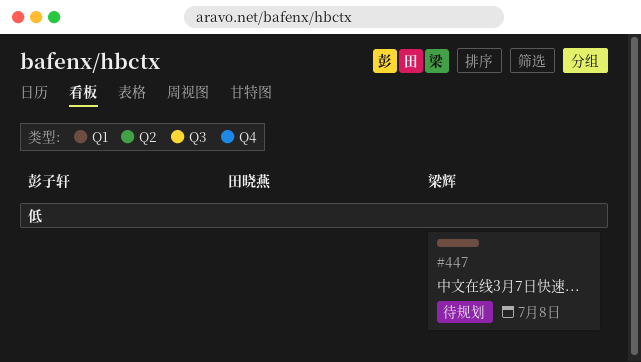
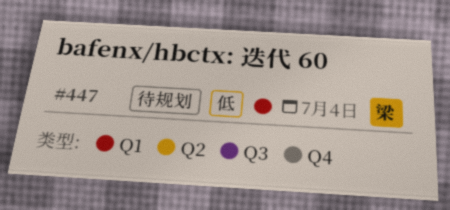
#447, due: Jul 8 -> Jul 4

